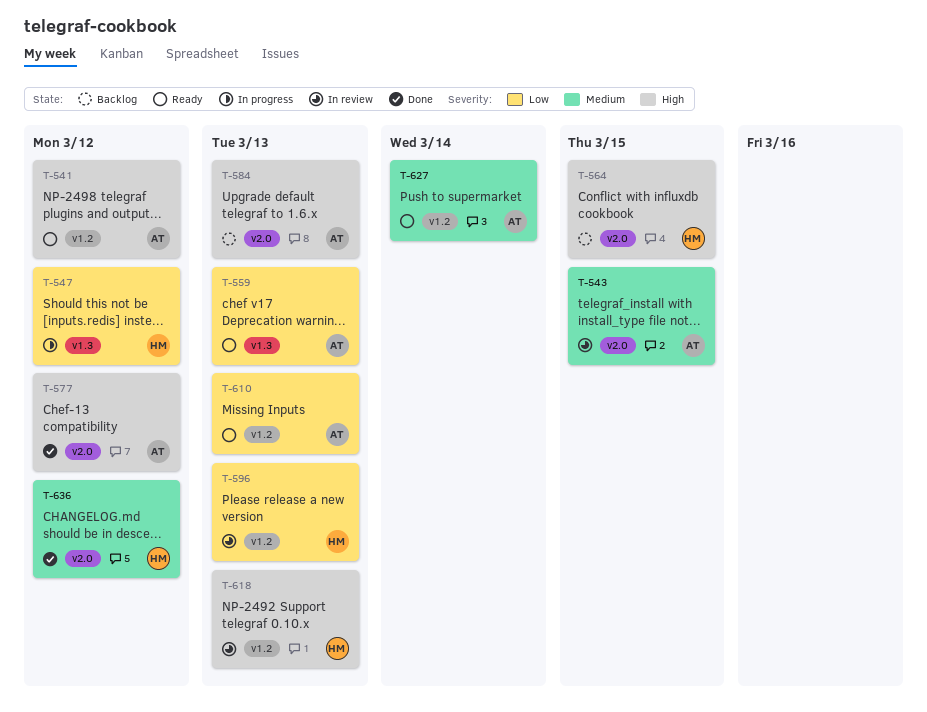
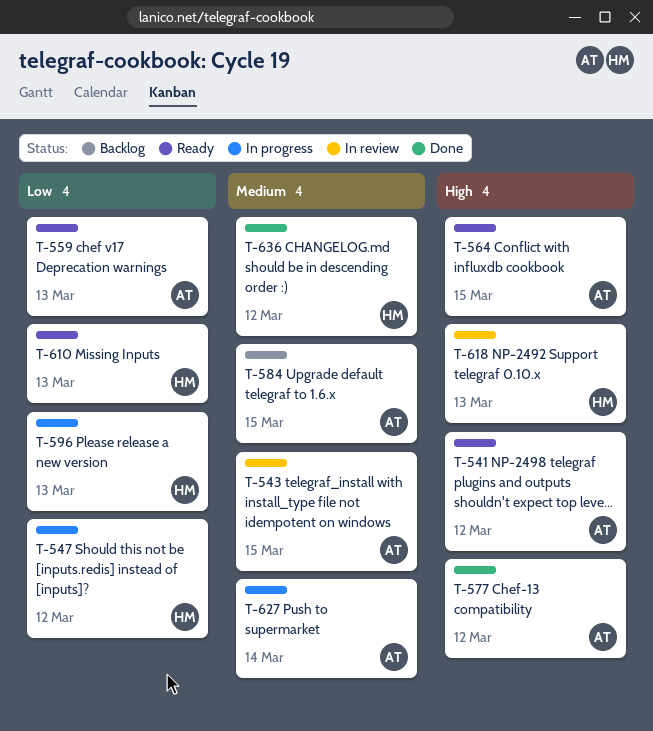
T-564, status: Backlog -> Ready
T-564, owner: HM -> AT
T-584, priority: High -> Medium
T-584, due: Mar 13 -> Mar 15
T-596, status: In review -> In progress
T-610, owner: AT -> HM
T-627, status: Ready -> In progress

